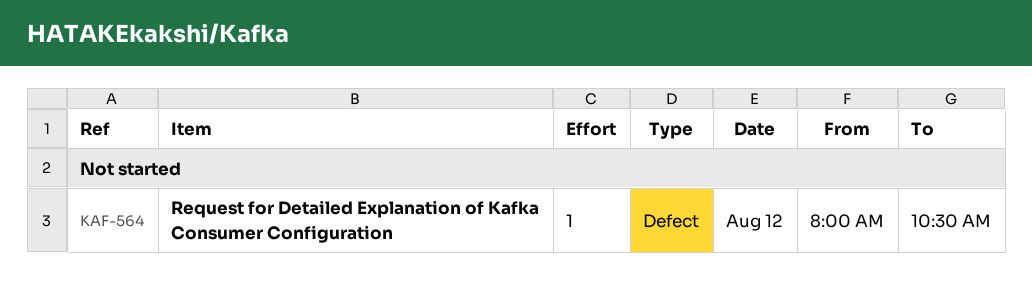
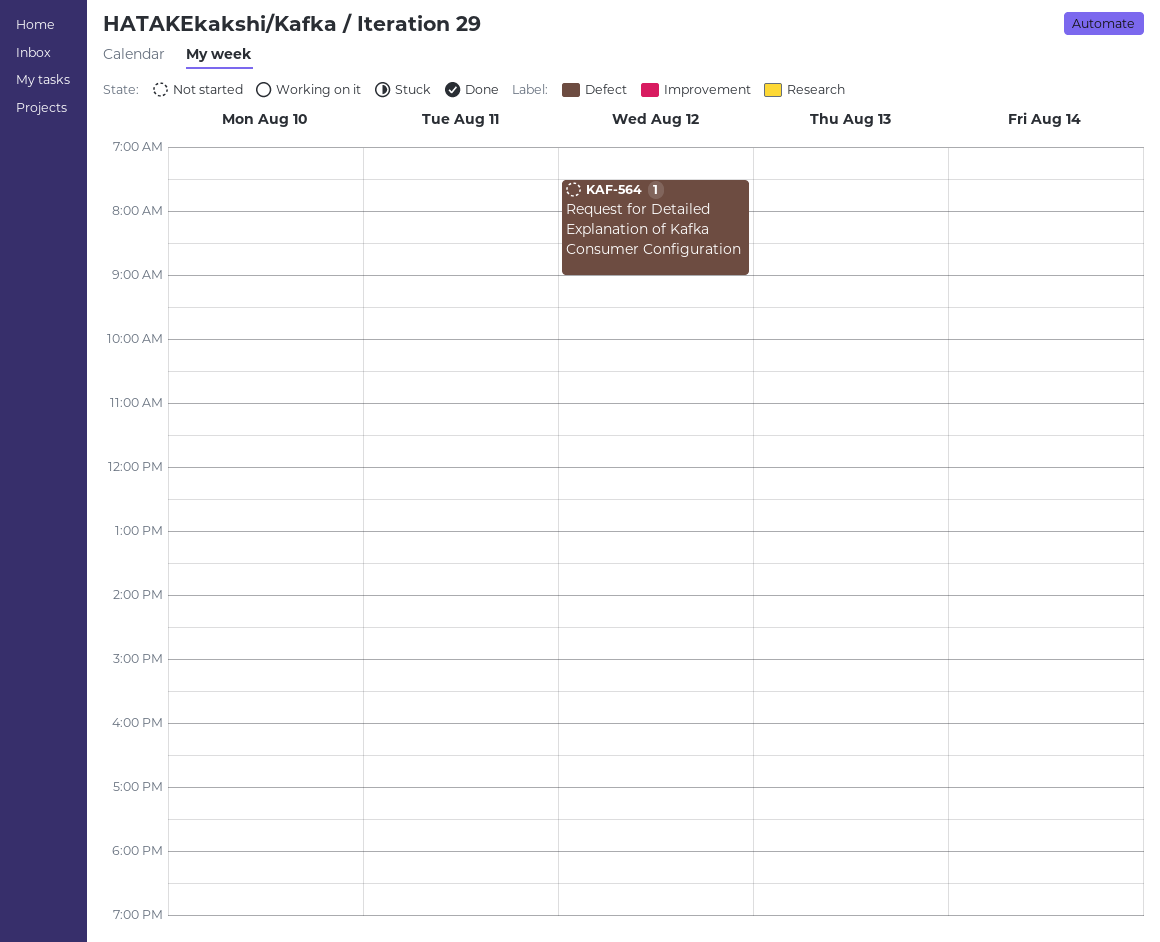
KAF-564, begins: 08:00 -> 07:30
KAF-564, ends: 10:30 -> 09:00

